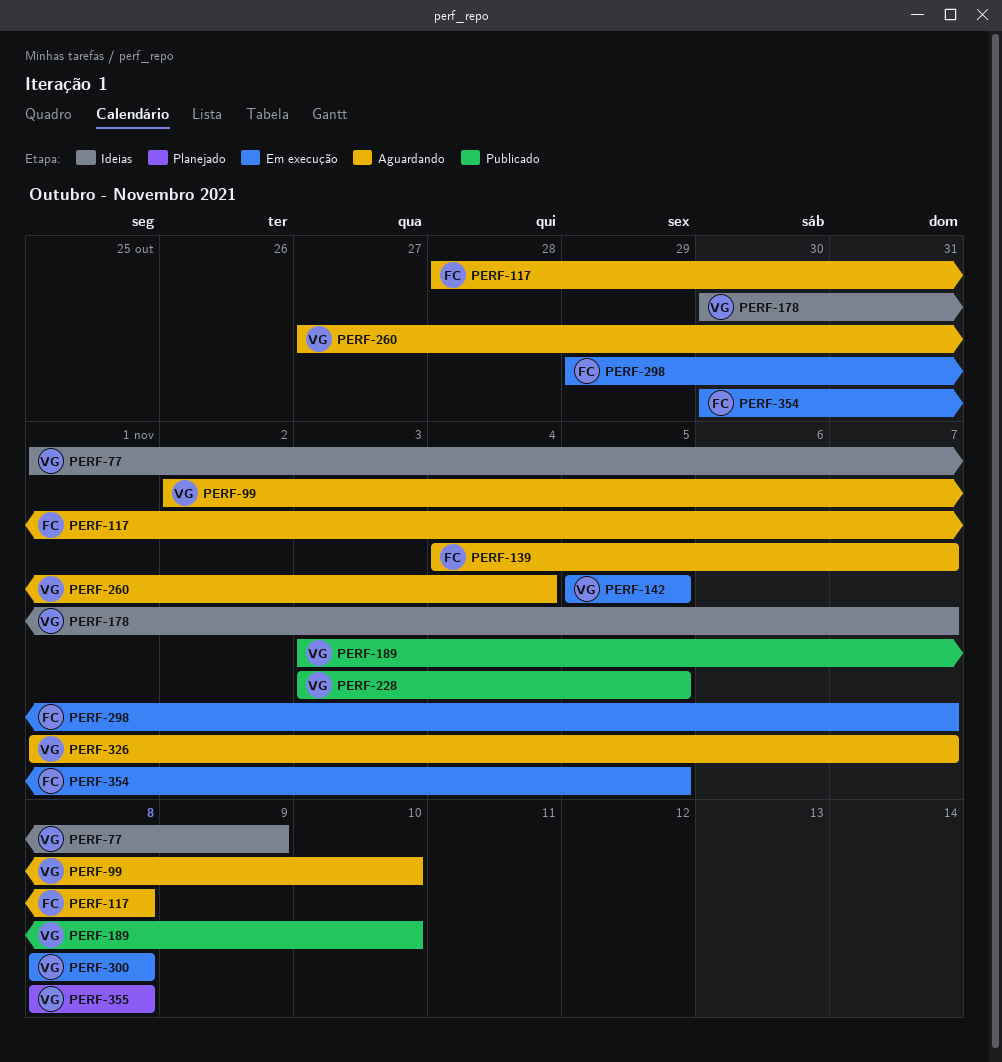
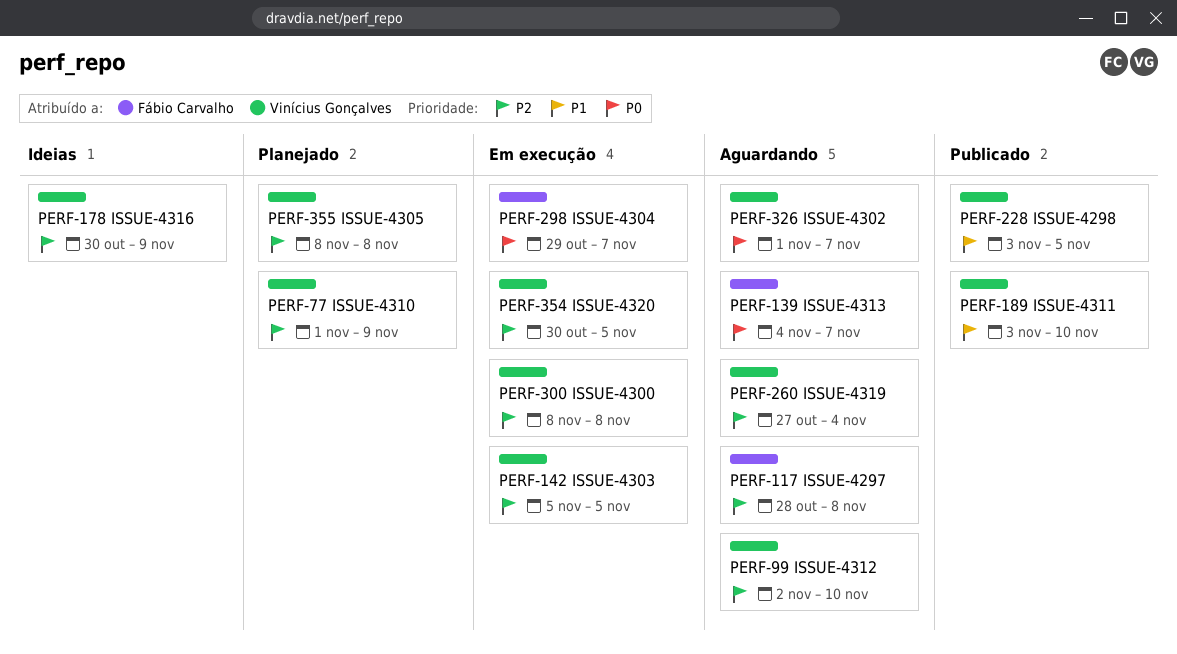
PERF-77, status: Ideias -> Planejado
PERF-178, due: Nov 7 -> Nov 9
PERF-354, owner: Fábio Carvalho -> Vinícius Gonçalves

